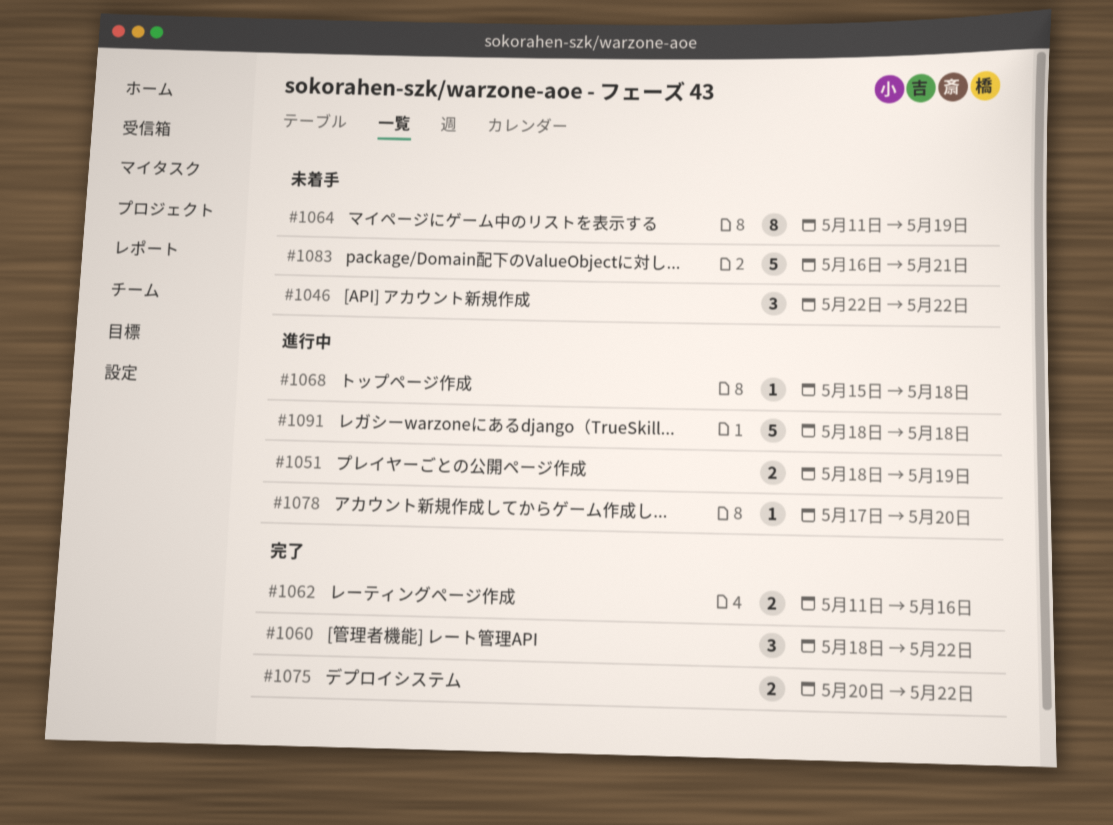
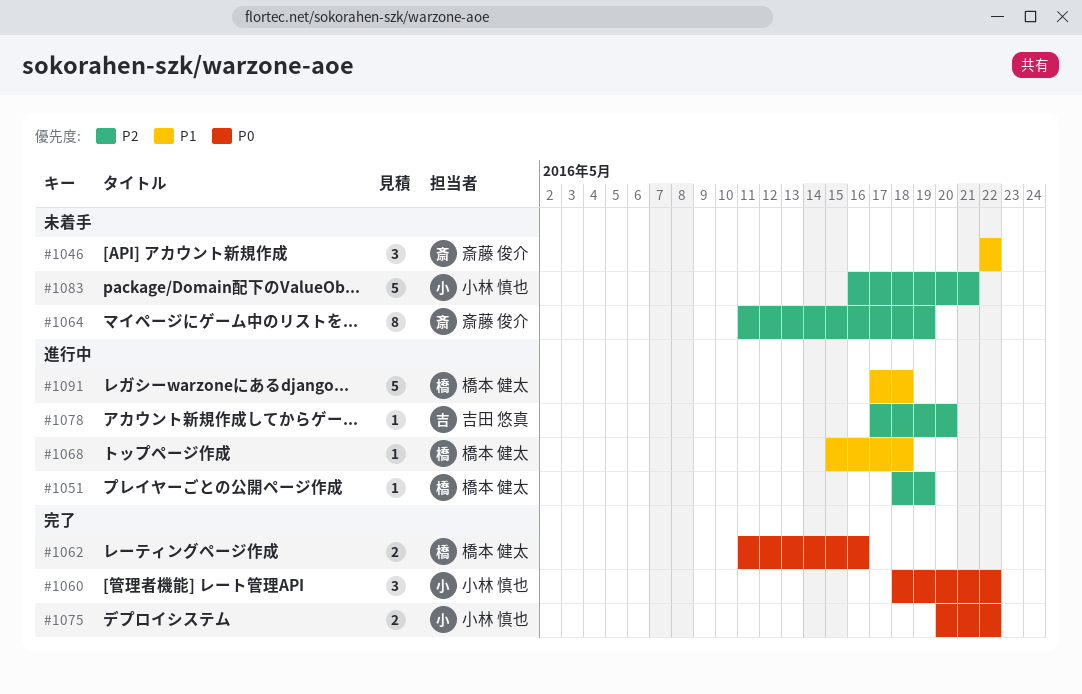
#1051, estimate: 2 -> 1
#1091, start: May 18 -> May 17

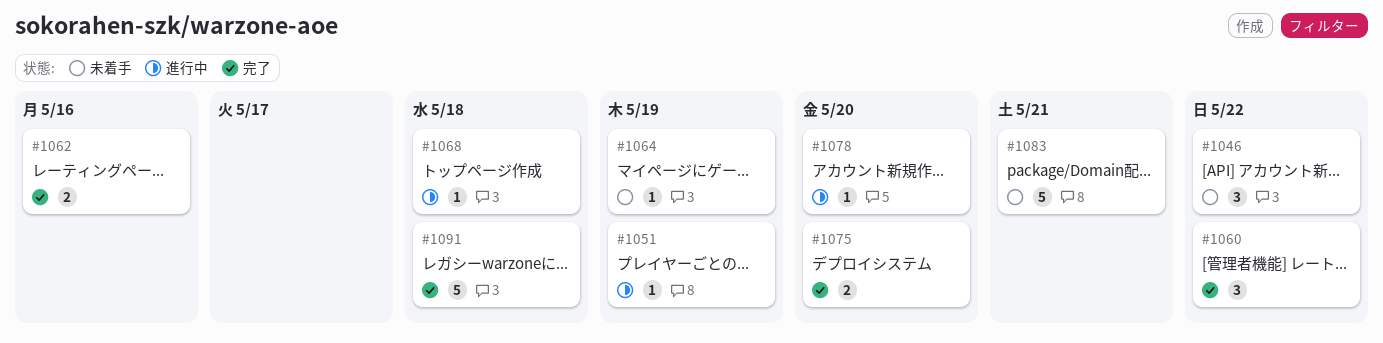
#1064, estimate: 8 -> 1
#1075, due: May 22 -> May 20
#1091, status: 進行中 -> 完了

